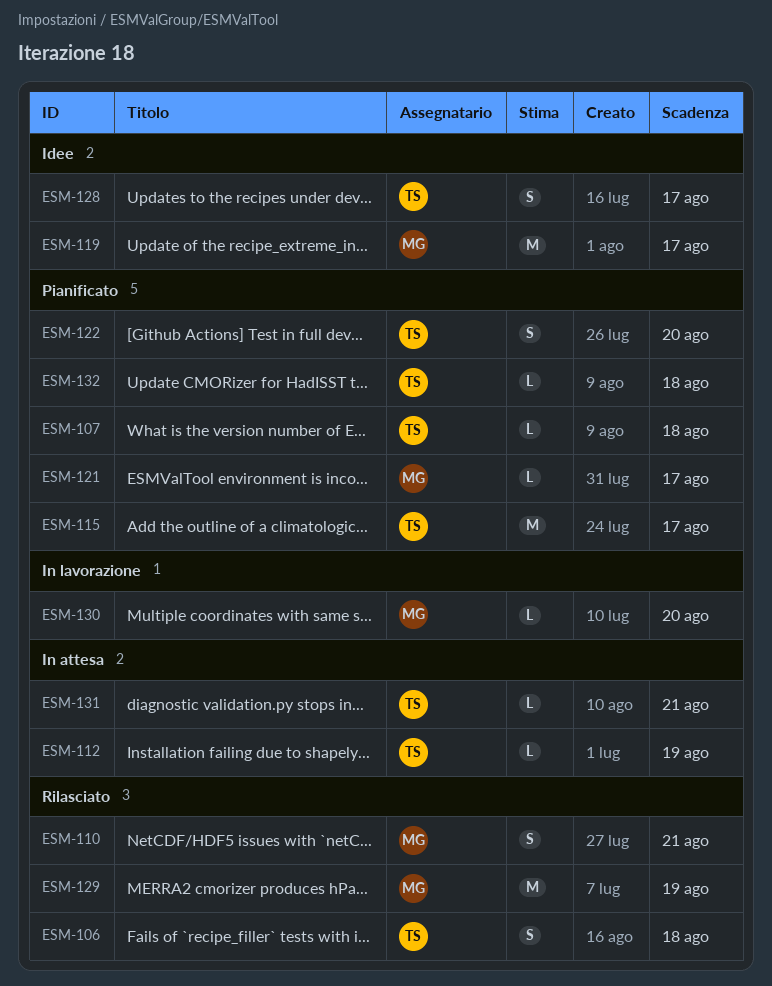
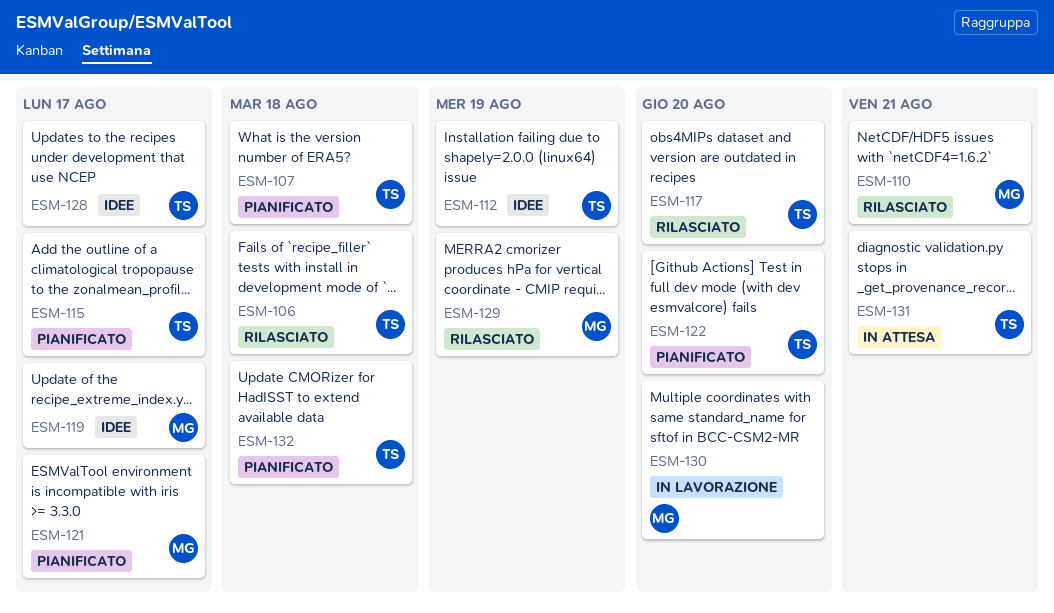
ESM-112, status: In attesa -> Idee
ESM-117: none -> present

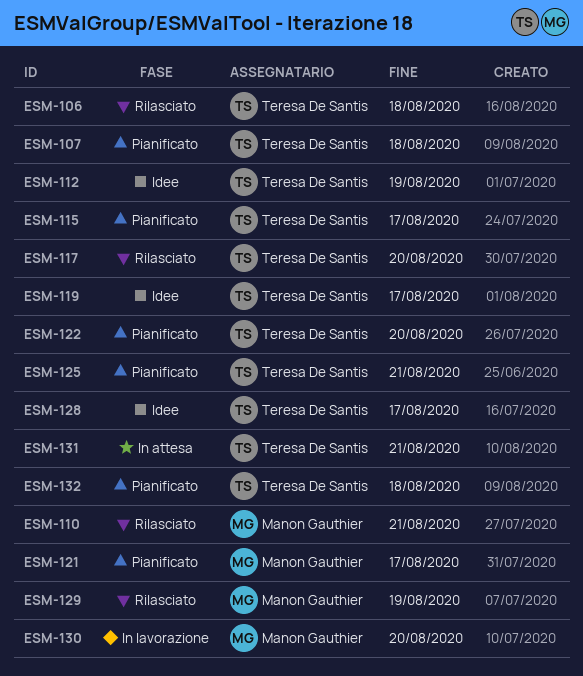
ESM-119, owner: Manon Gauthier -> Teresa De Santis
ESM-125: none -> present

